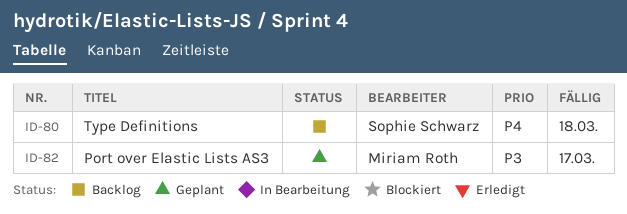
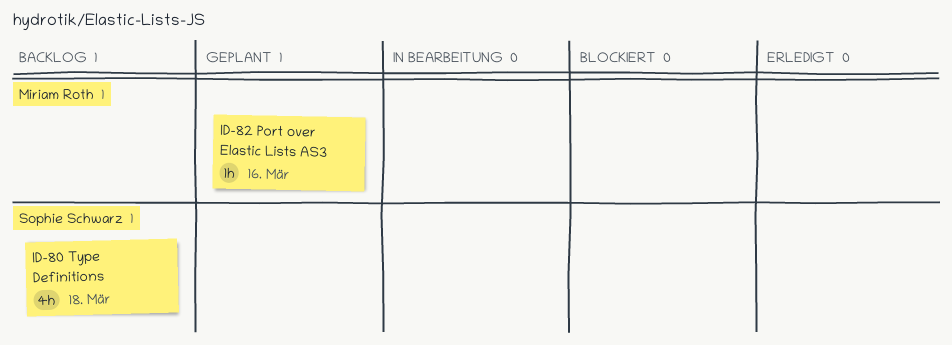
ID-82, due: Mar 17 -> Mar 16

